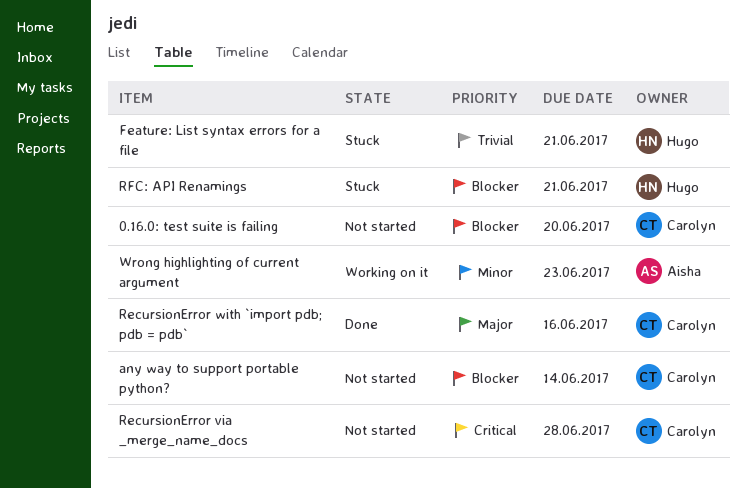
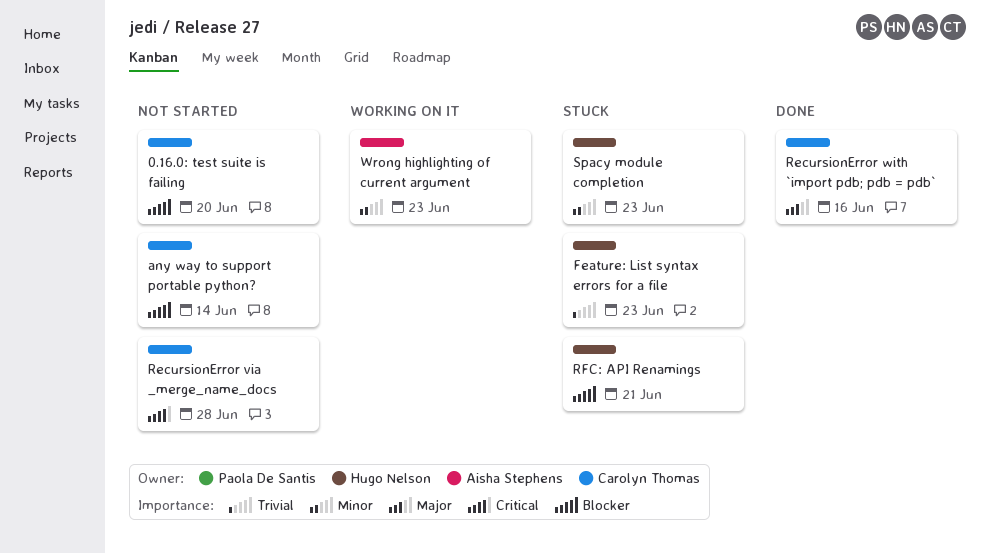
Feature: List syntax errors for a file, due: Jun 21 -> Jun 23
Spacy module completion: none -> present

